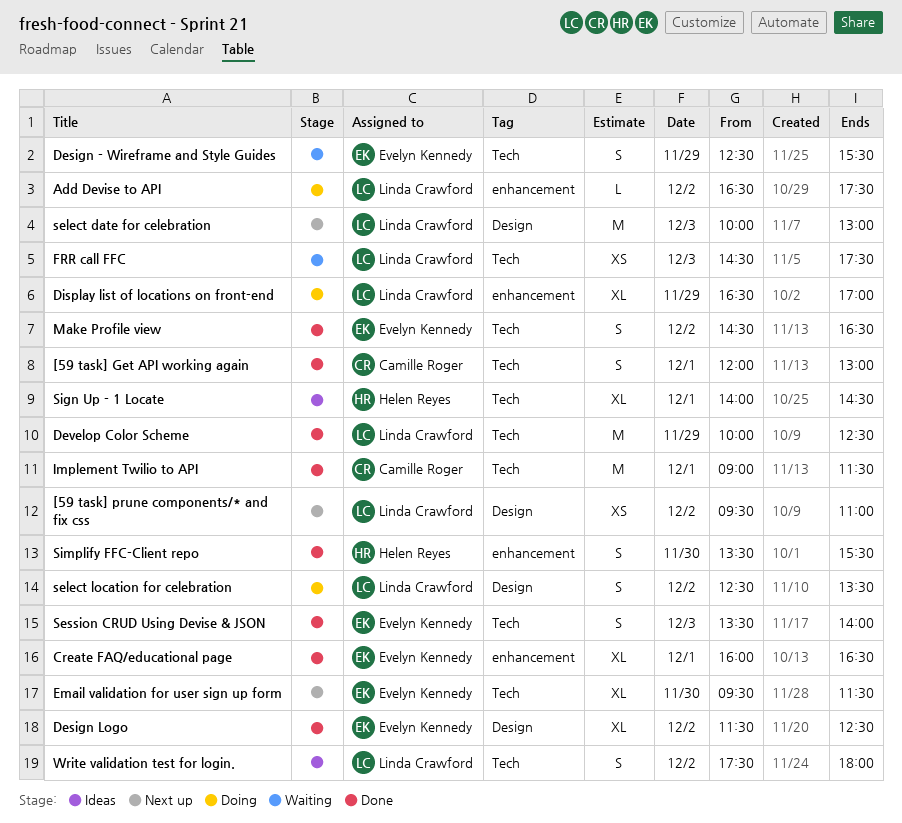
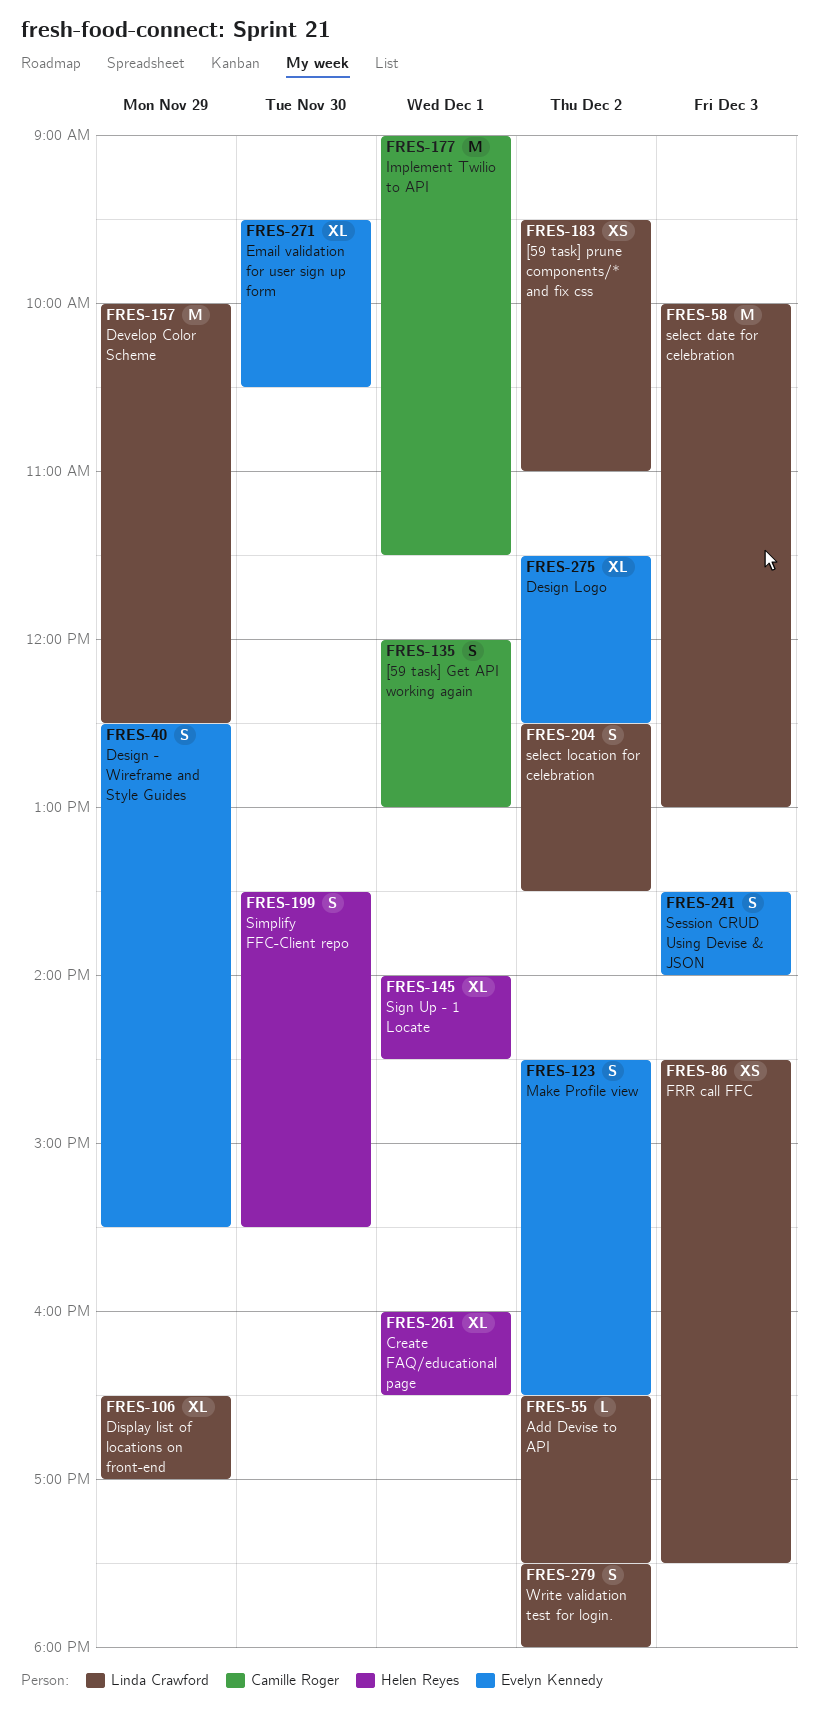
Create FAQ/educational page, owner: Evelyn Kennedy -> Helen Reyes
Email validation for user sign up form, ends: 11:30 -> 10:30

